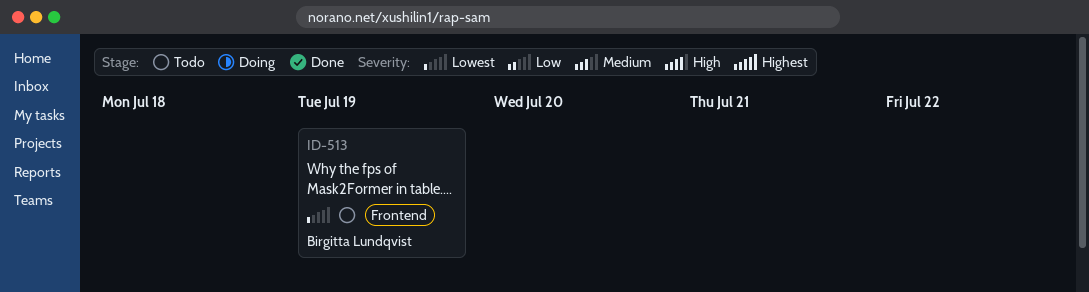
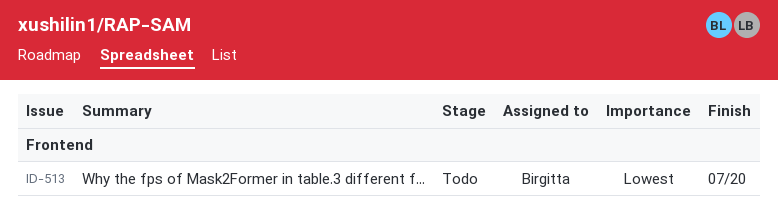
ID-513, due: Jul 19 -> Jul 20

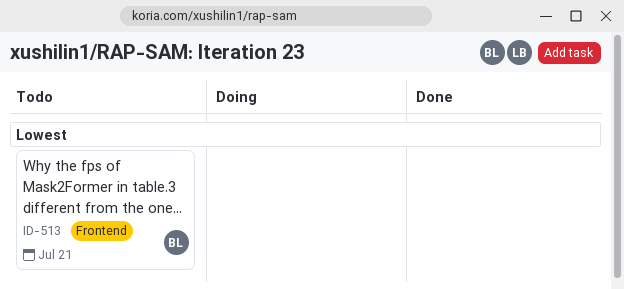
ID-513, due: Jul 20 -> Jul 21

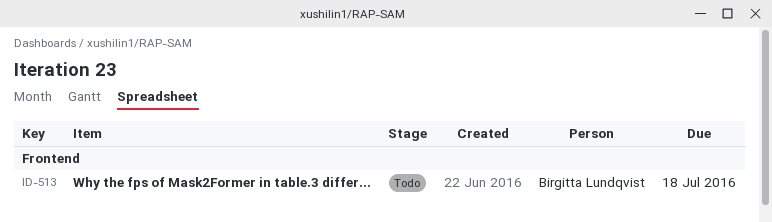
ID-513, due: Jul 21 -> Jul 18

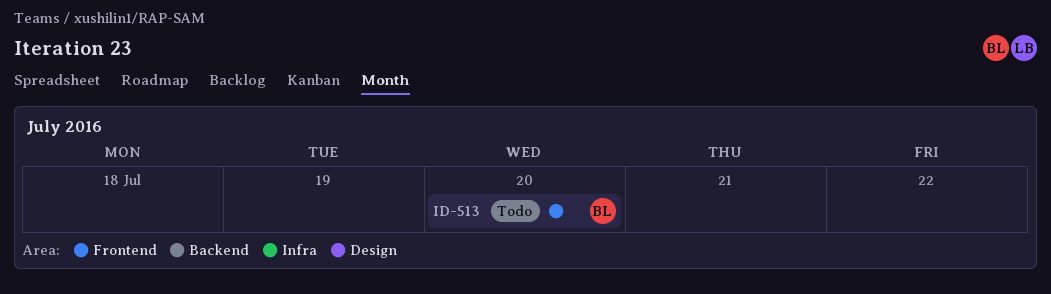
ID-513, due: Jul 18 -> Jul 20

